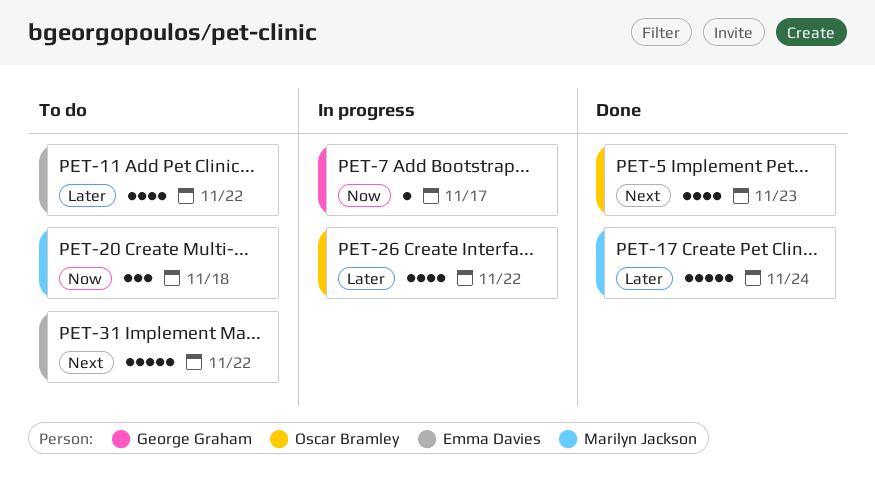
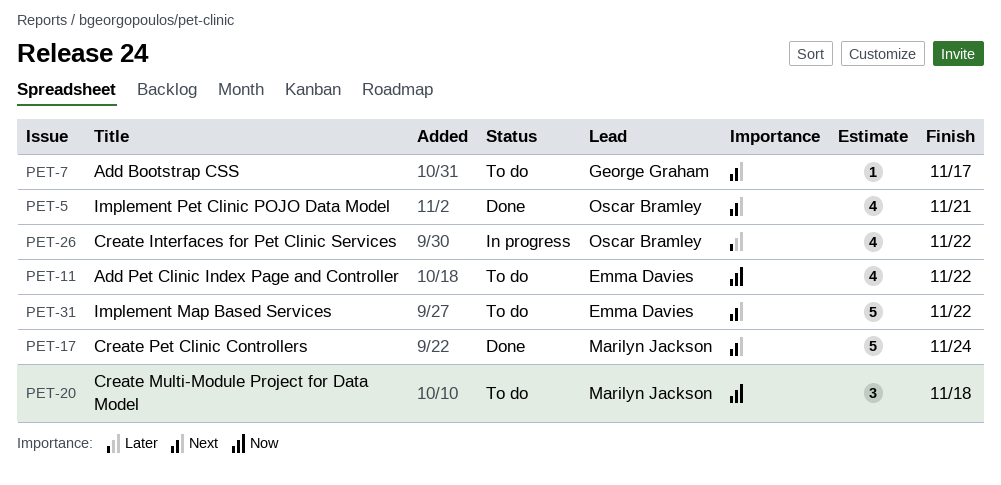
PET-5, due: Nov 23 -> Nov 21
PET-7, status: In progress -> To do
PET-7, priority: Now -> Next
PET-11, priority: Later -> Now
PET-17, priority: Later -> Next

